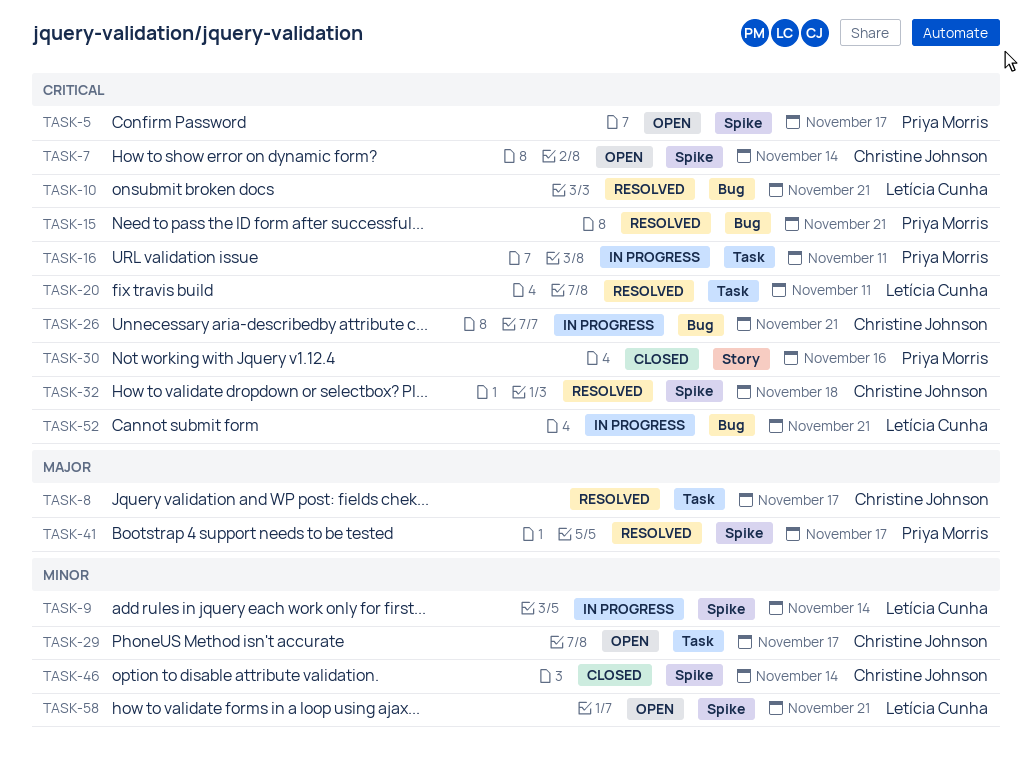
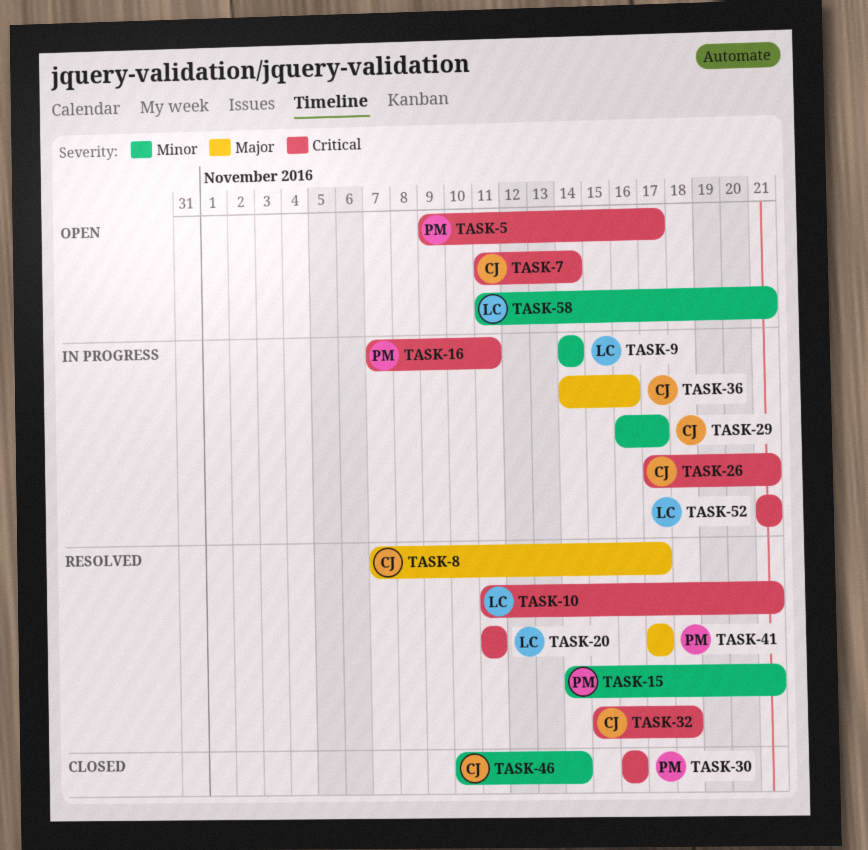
TASK-15, priority: Critical -> Minor
TASK-29, status: Open -> In progress
TASK-36: none -> present

